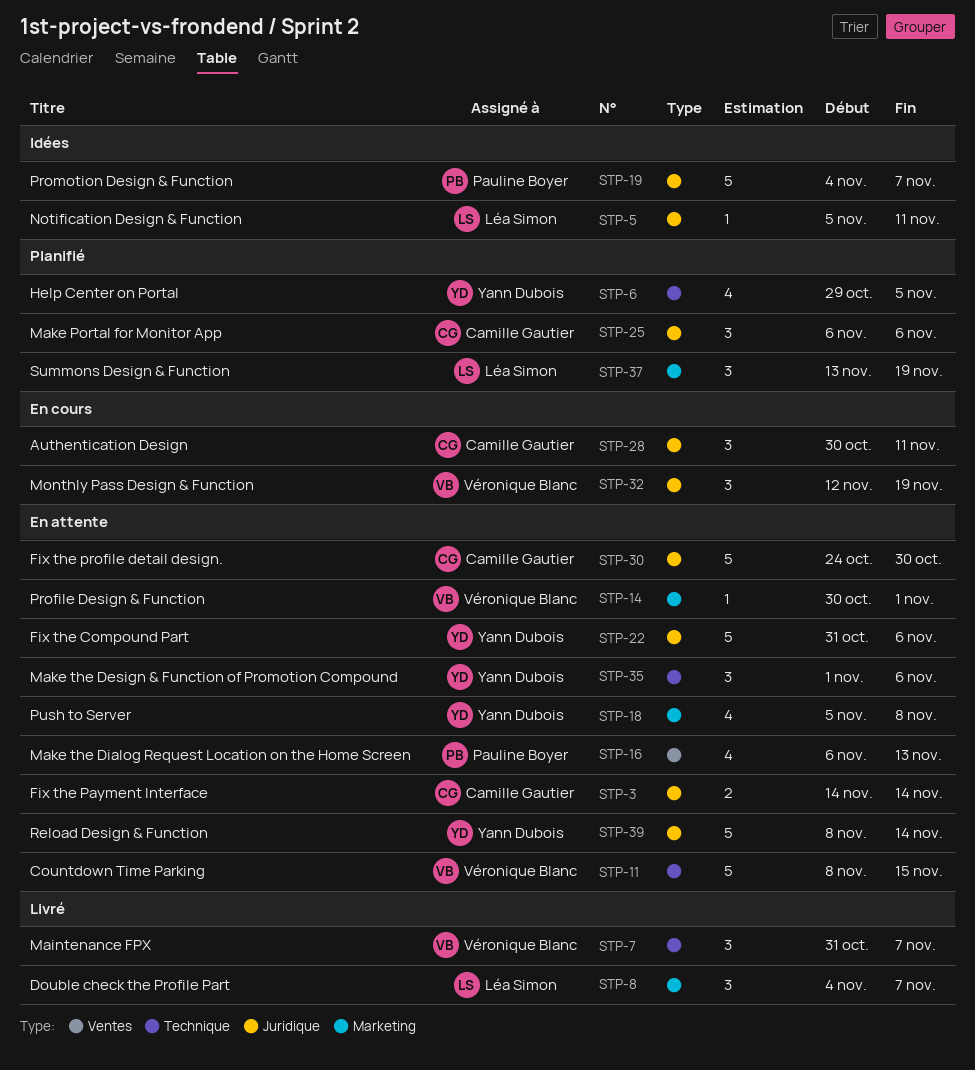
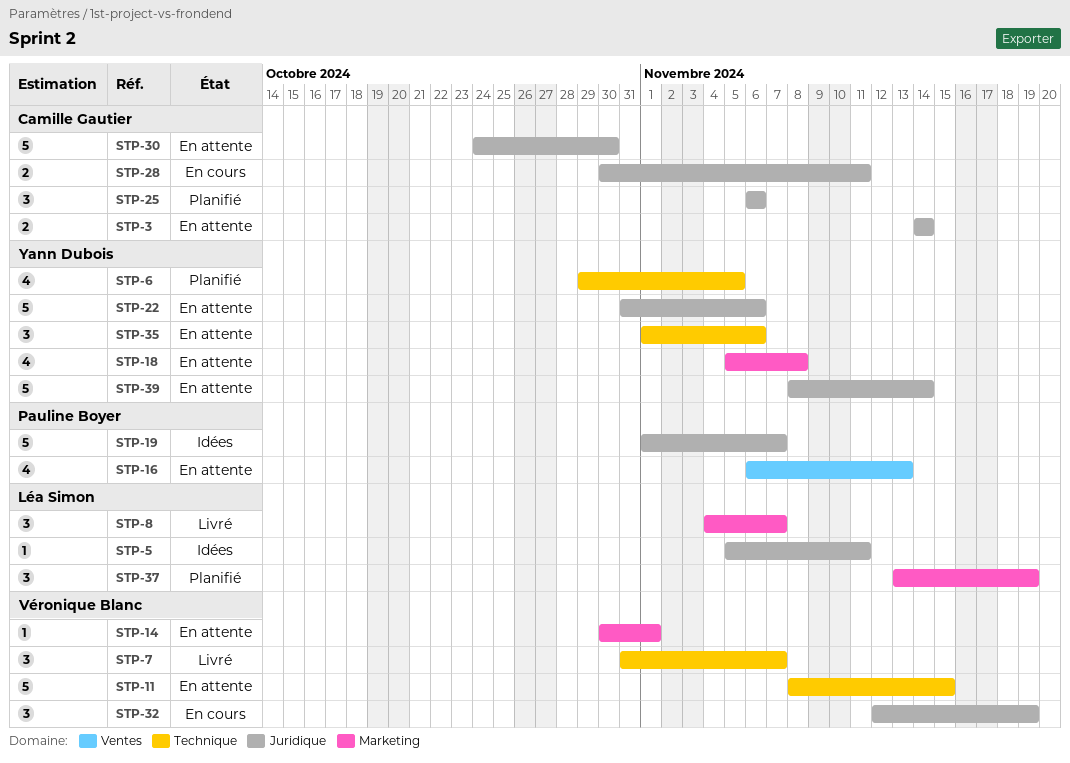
STP-19, start: Nov 4 -> Nov 1
STP-28, estimate: 3 -> 2

